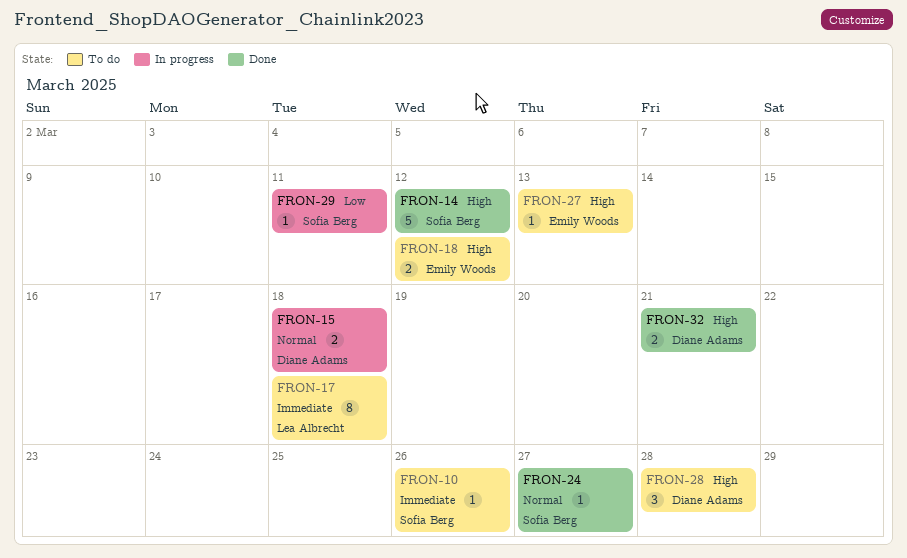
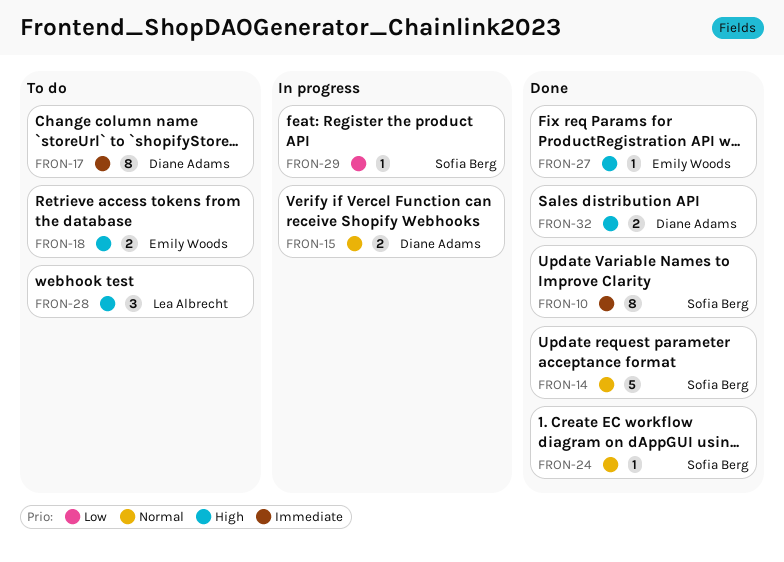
FRON-10, status: To do -> Done
FRON-10, estimate: 1 -> 8
FRON-14, priority: High -> Normal
FRON-17, owner: Lea Albrecht -> Diane Adams
FRON-27, status: To do -> Done
FRON-28, owner: Diane Adams -> Lea Albrecht

